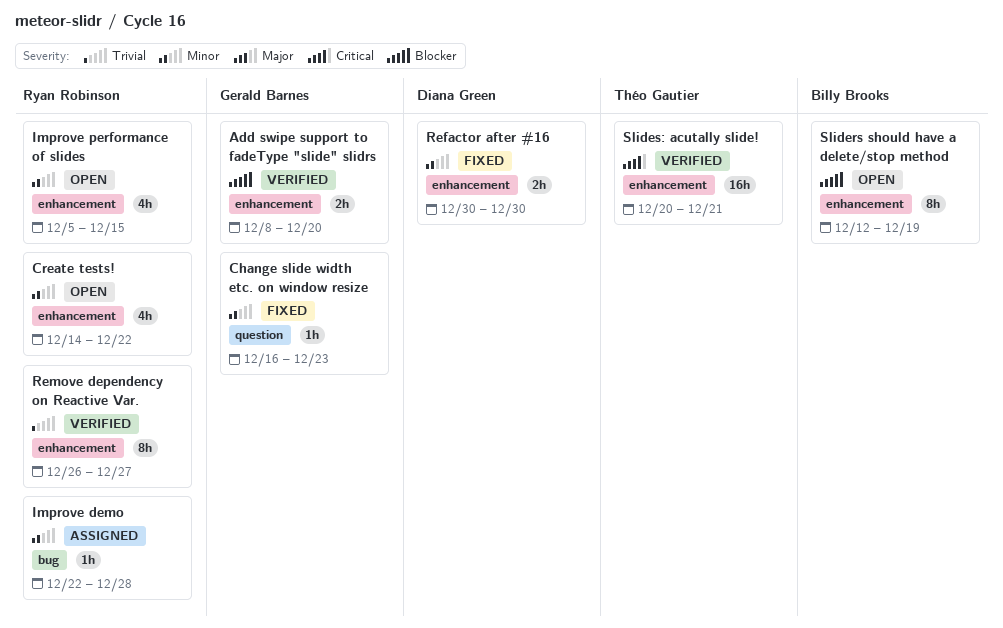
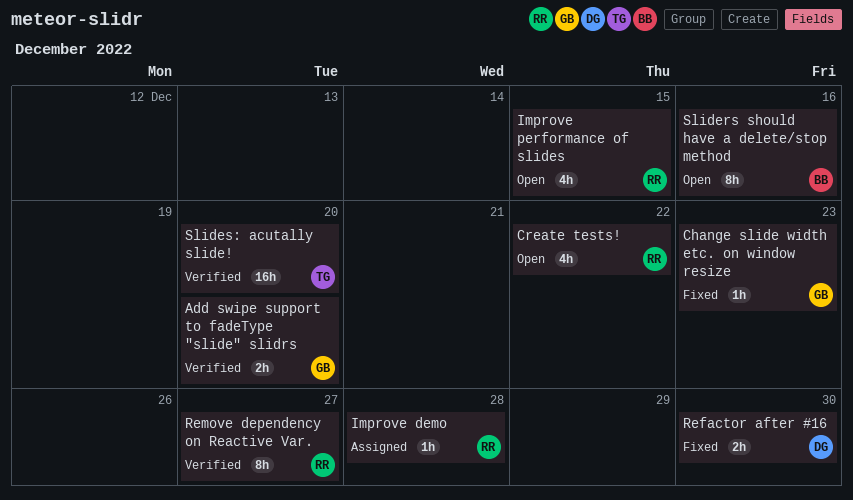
Sliders should have a delete/stop method, due: Dec 19 -> Dec 16
Slides: acutally slide!, due: Dec 21 -> Dec 20

